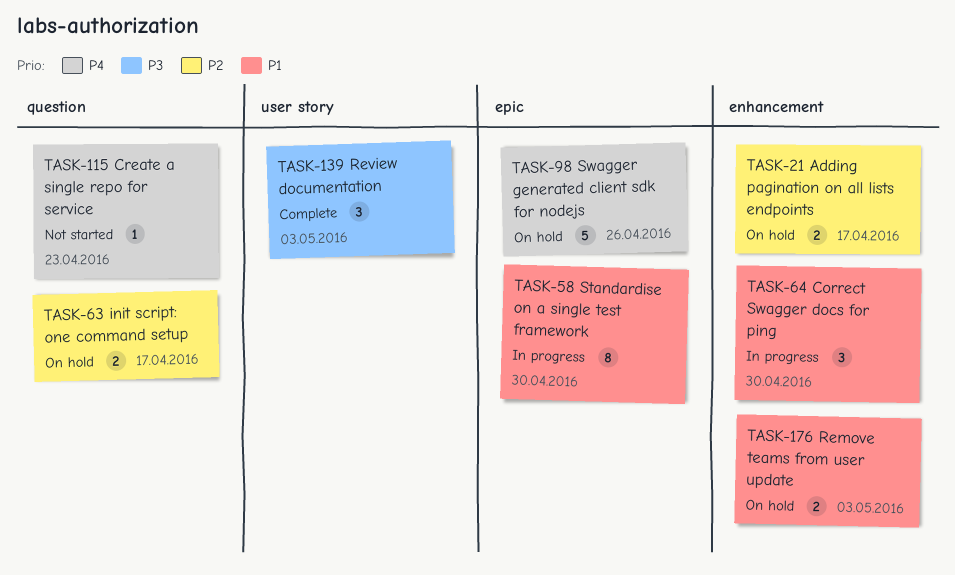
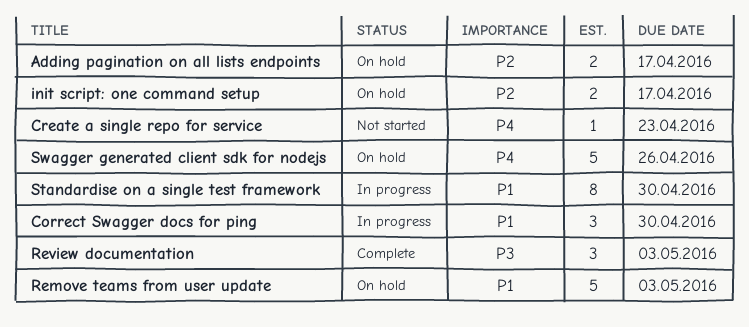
Remove teams from user update, estimate: 2 -> 5

